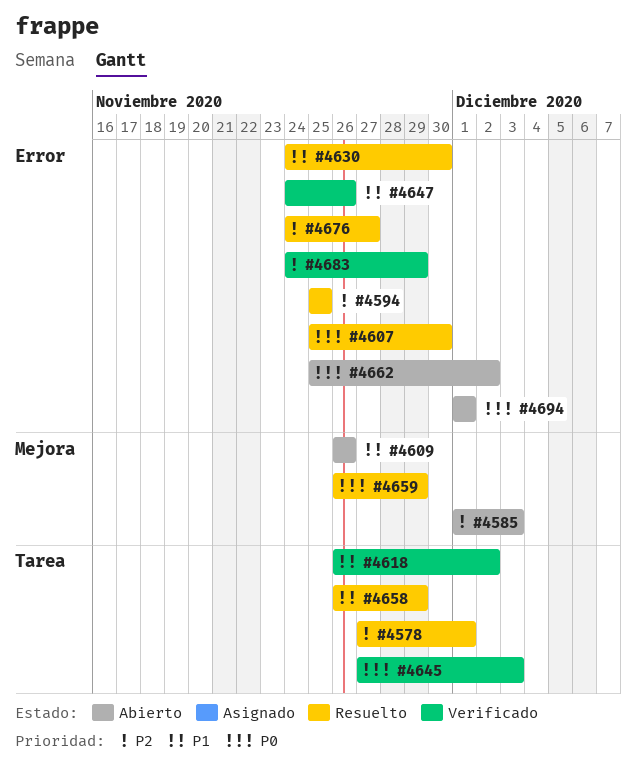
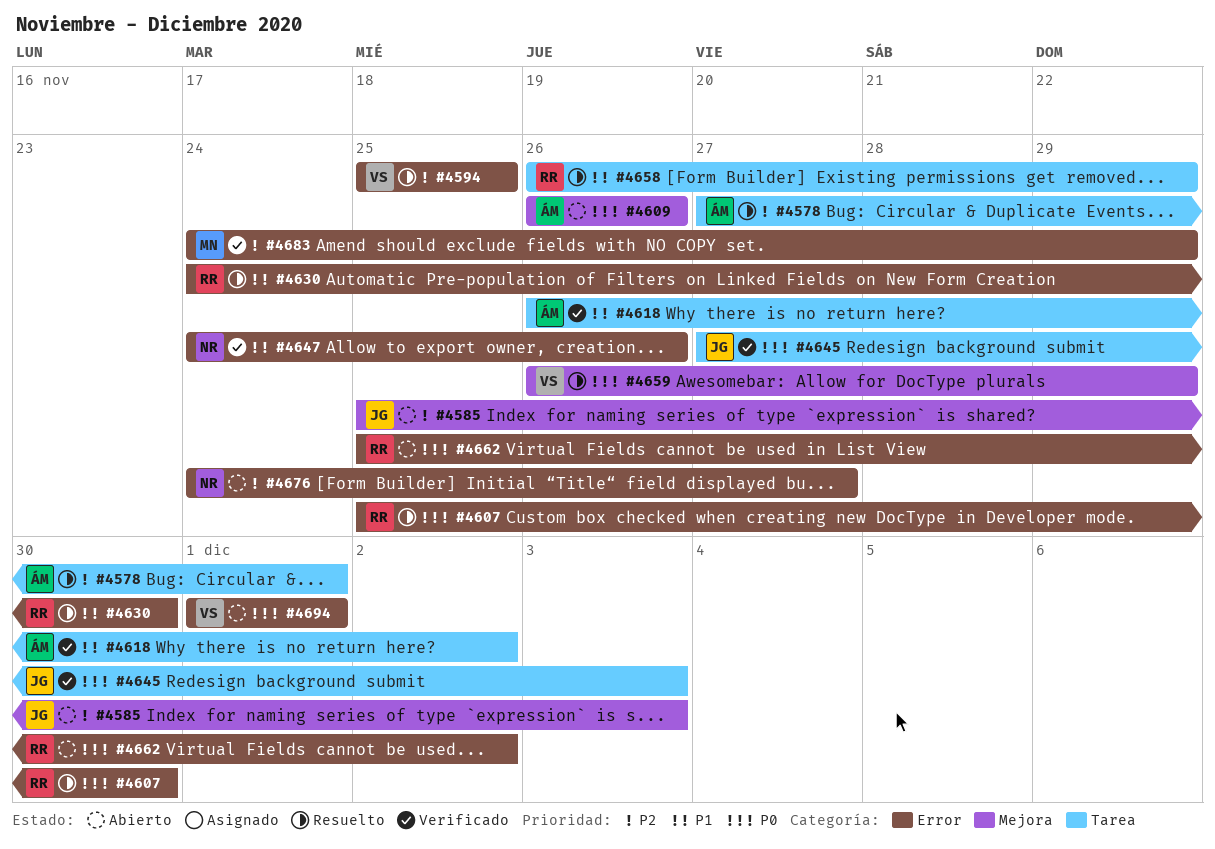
#4585, start: Dec 1 -> Nov 25
#4609, priority: P1 -> P0
#4676, status: Resuelto -> Abierto

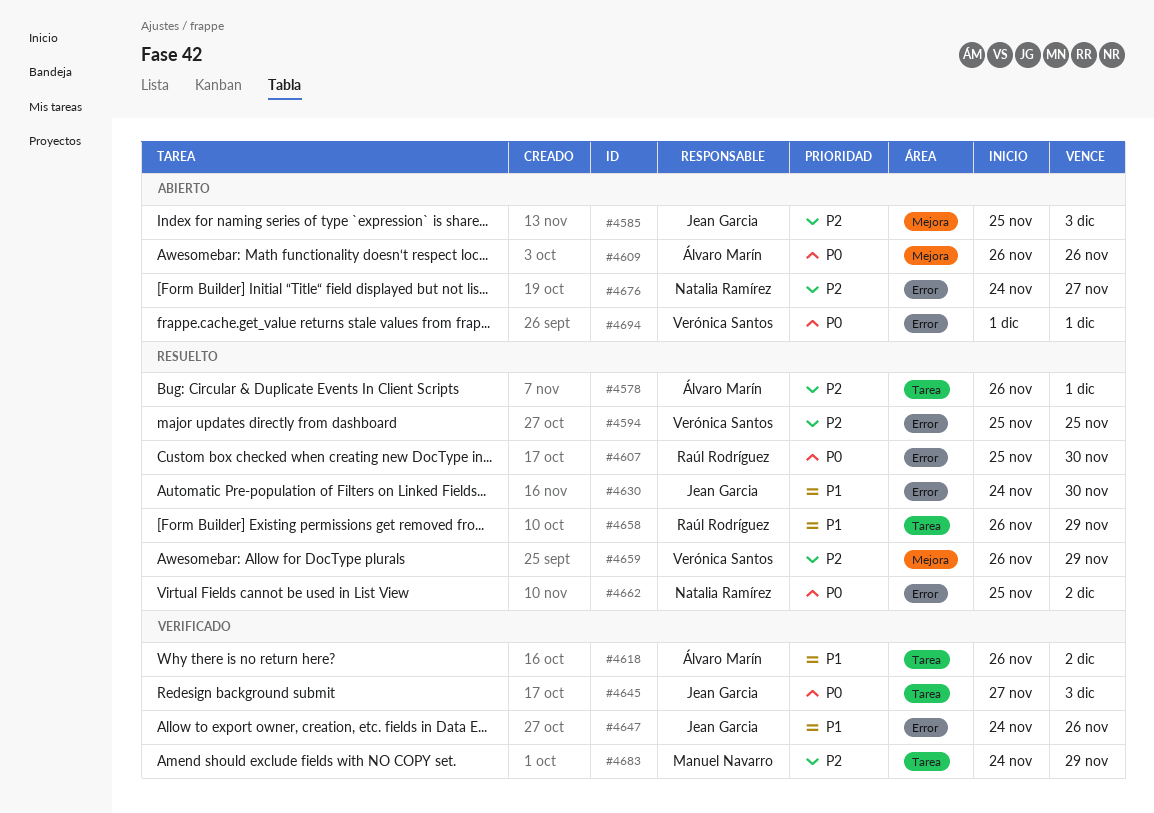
#4578, start: Nov 27 -> Nov 26
#4630, owner: Raúl Rodríguez -> Jean Garcia
#4647, owner: Natalia Ramírez -> Jean Garcia
#4659, priority: P0 -> P2
#4662, status: Abierto -> Resuelto
#4662, owner: Raúl Rodríguez -> Natalia Ramírez
#4683, label: Error -> Tarea

